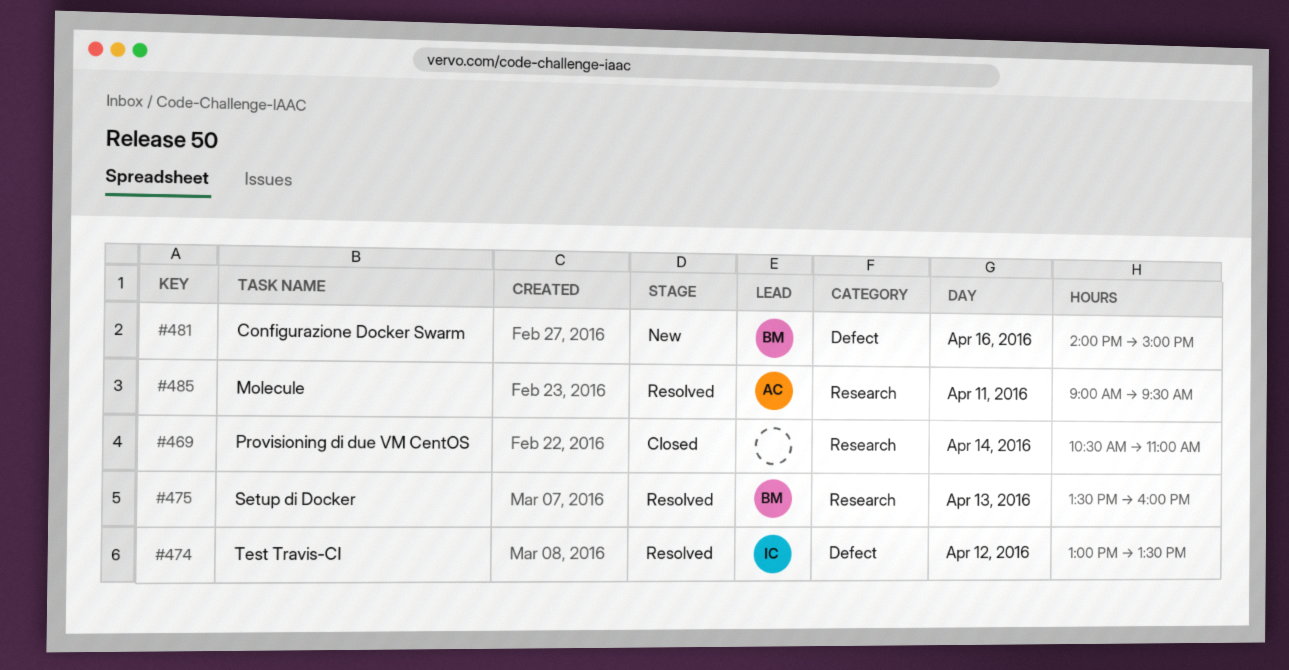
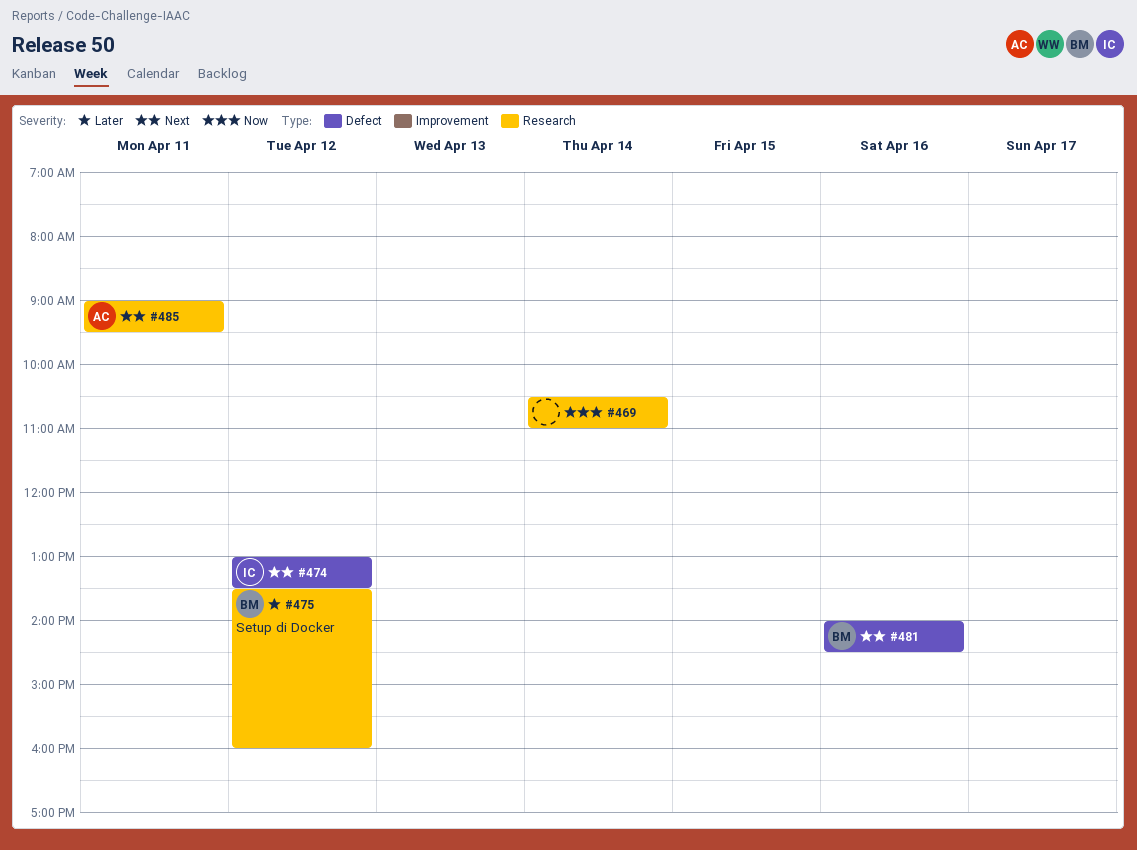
#475, day: Apr 13 -> Apr 12
#481, ends: 15:00 -> 14:30

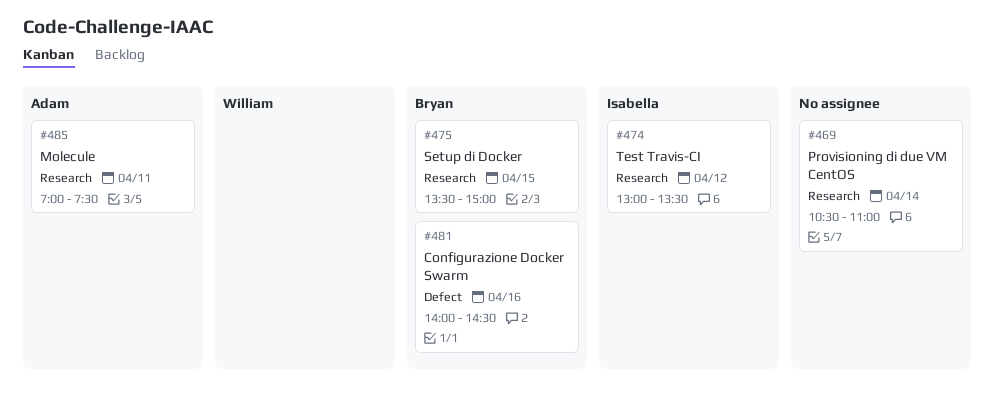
#474, label: Defect -> Research
#475, day: Apr 12 -> Apr 15
#475, ends: 16:00 -> 15:00
#485, begins: 09:00 -> 07:00
#485, ends: 09:30 -> 07:30

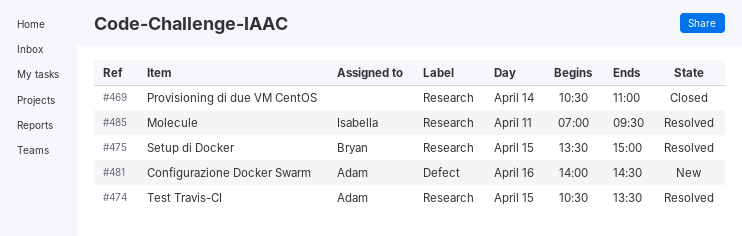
#474, owner: Isabella -> Adam
#474, day: Apr 12 -> Apr 15
#474, begins: 13:00 -> 10:30
#481, owner: Bryan -> Adam
#485, owner: Adam -> Isabella
#485, ends: 07:30 -> 09:30

